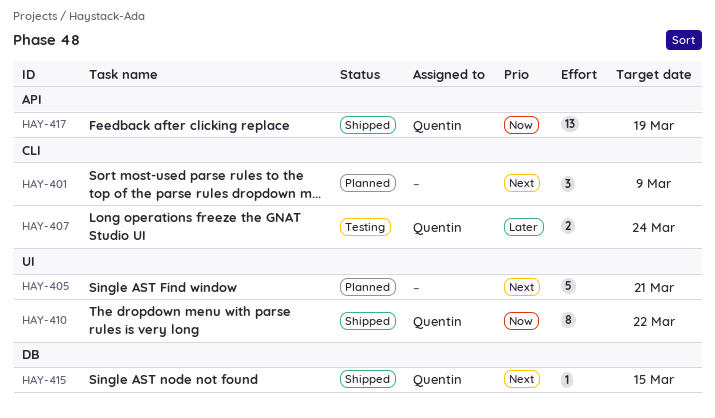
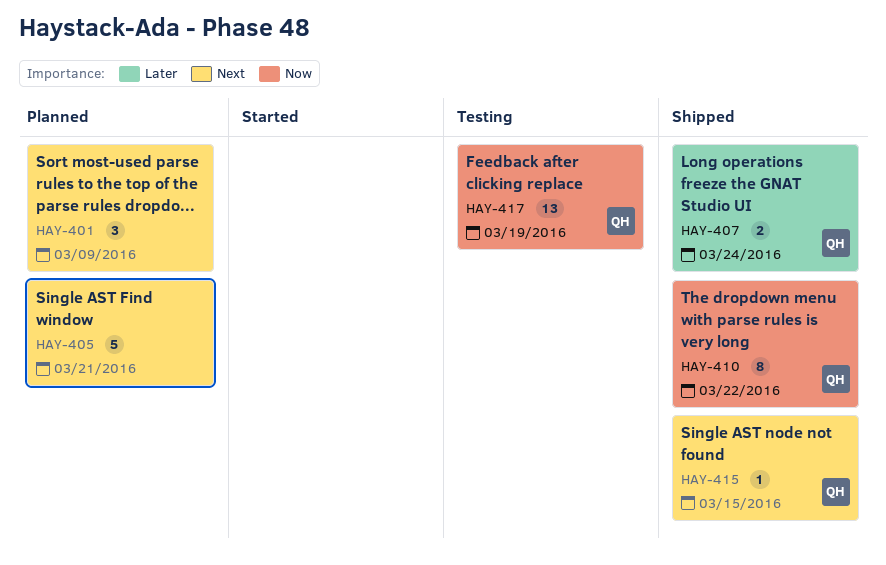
HAY-407, status: Testing -> Shipped
HAY-417, status: Shipped -> Testing

